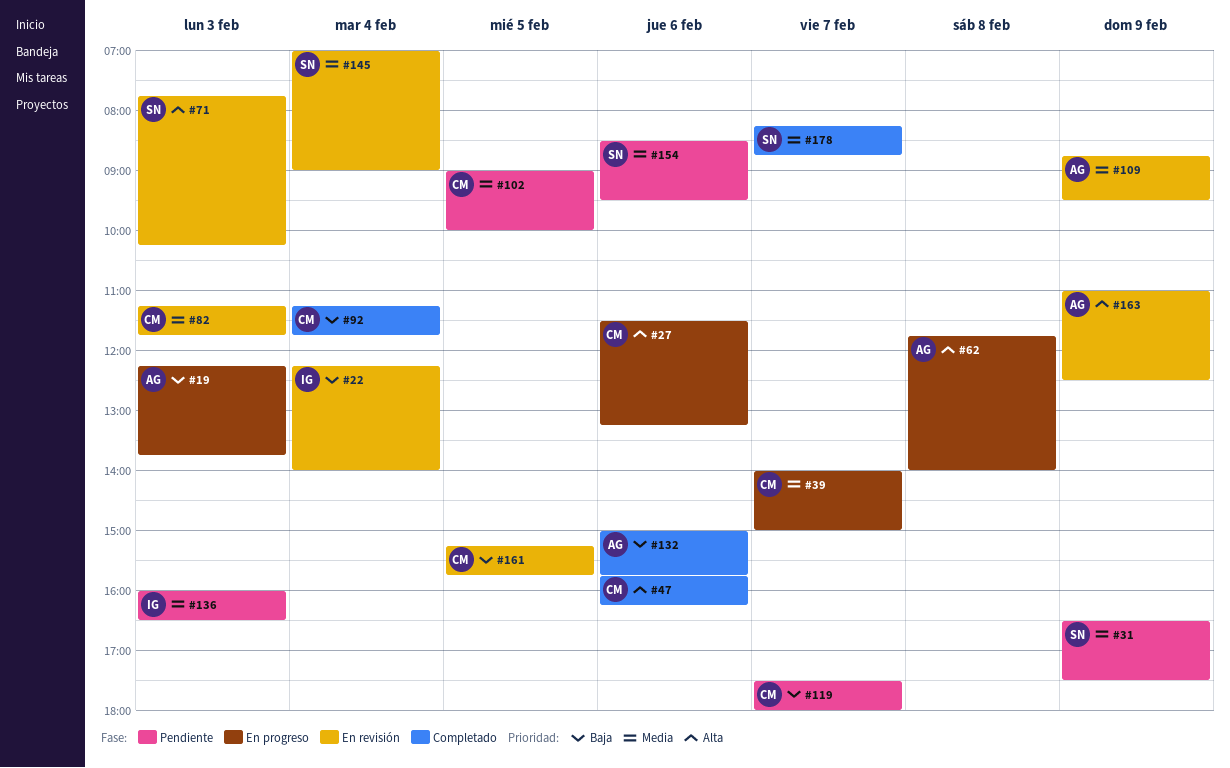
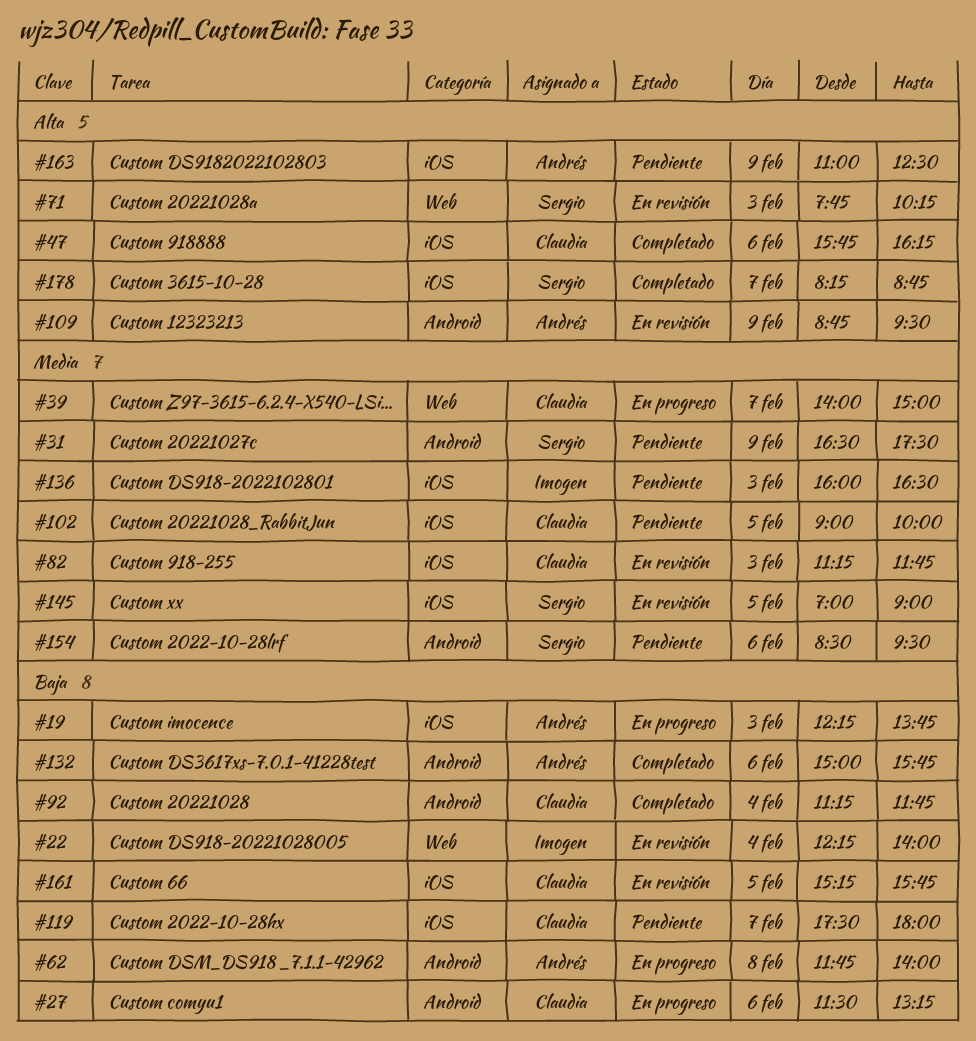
#27, priority: Alta -> Baja
#62, priority: Alta -> Baja
#109, priority: Media -> Alta
#145, day: Feb 4 -> Feb 5
#163, status: En revisión -> Pendiente
#178, priority: Media -> Alta

